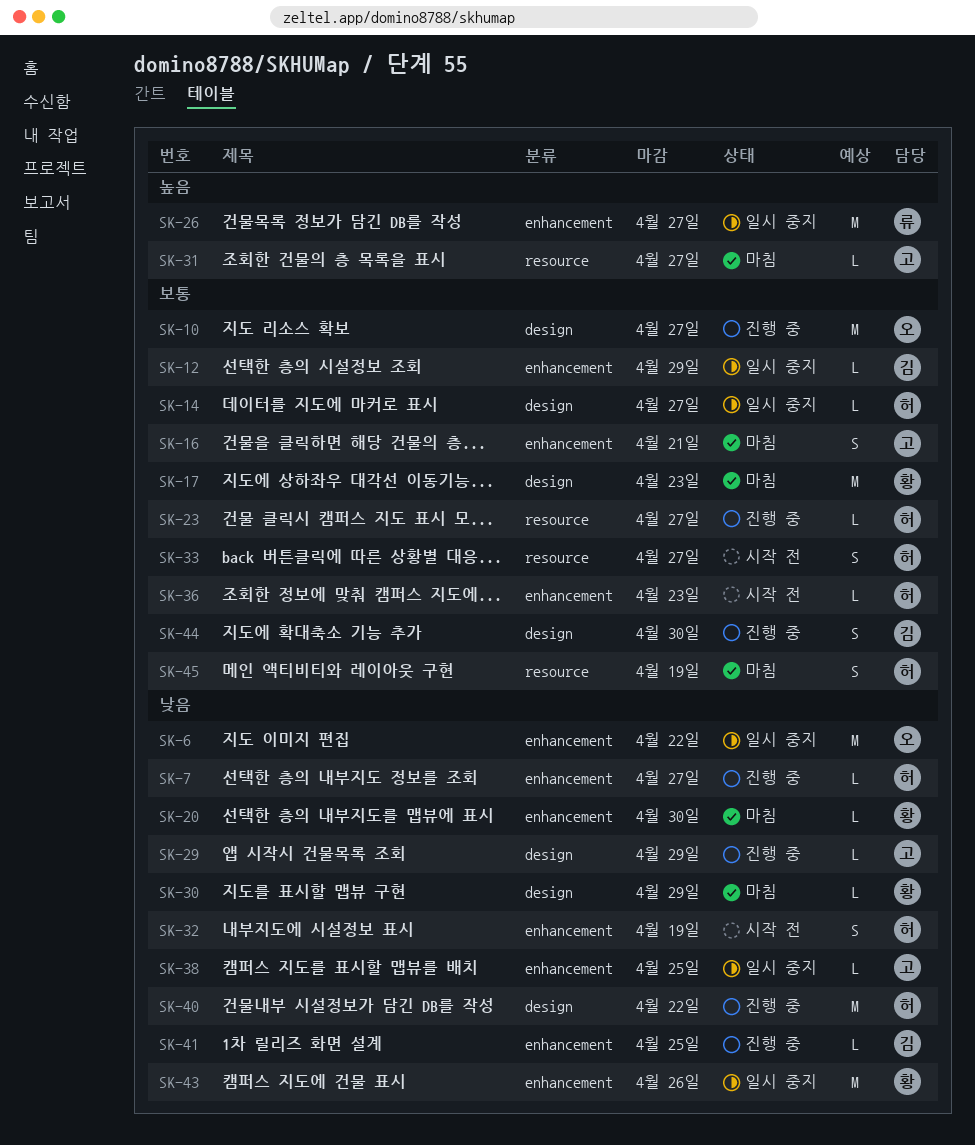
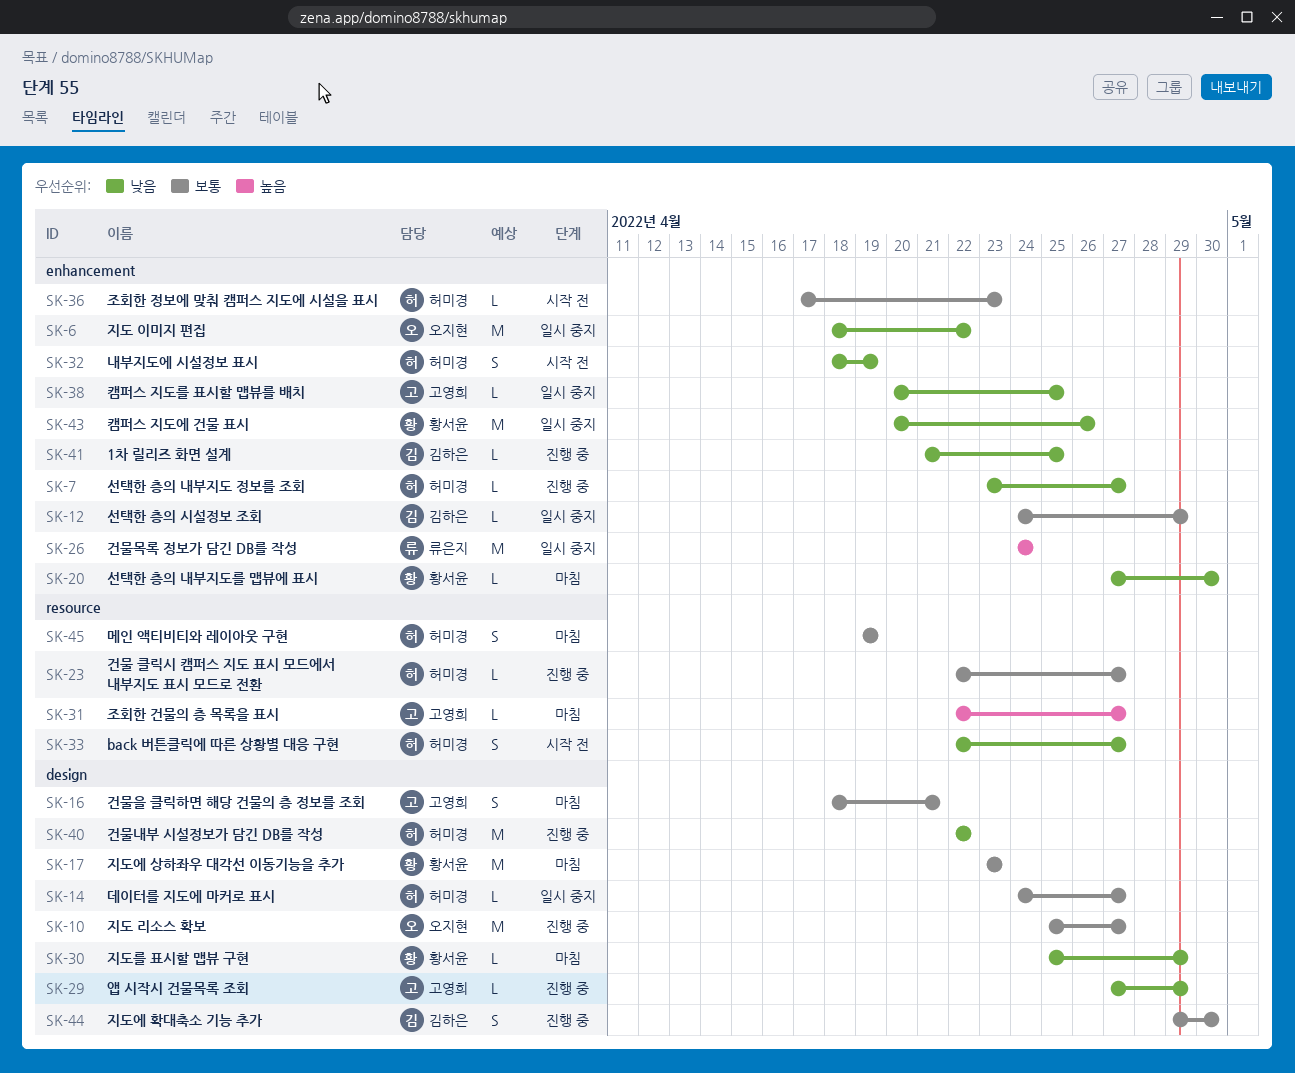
SK-16, label: enhancement -> design
SK-26, due: Apr 27 -> Apr 24
SK-33, priority: 보통 -> 낮음

